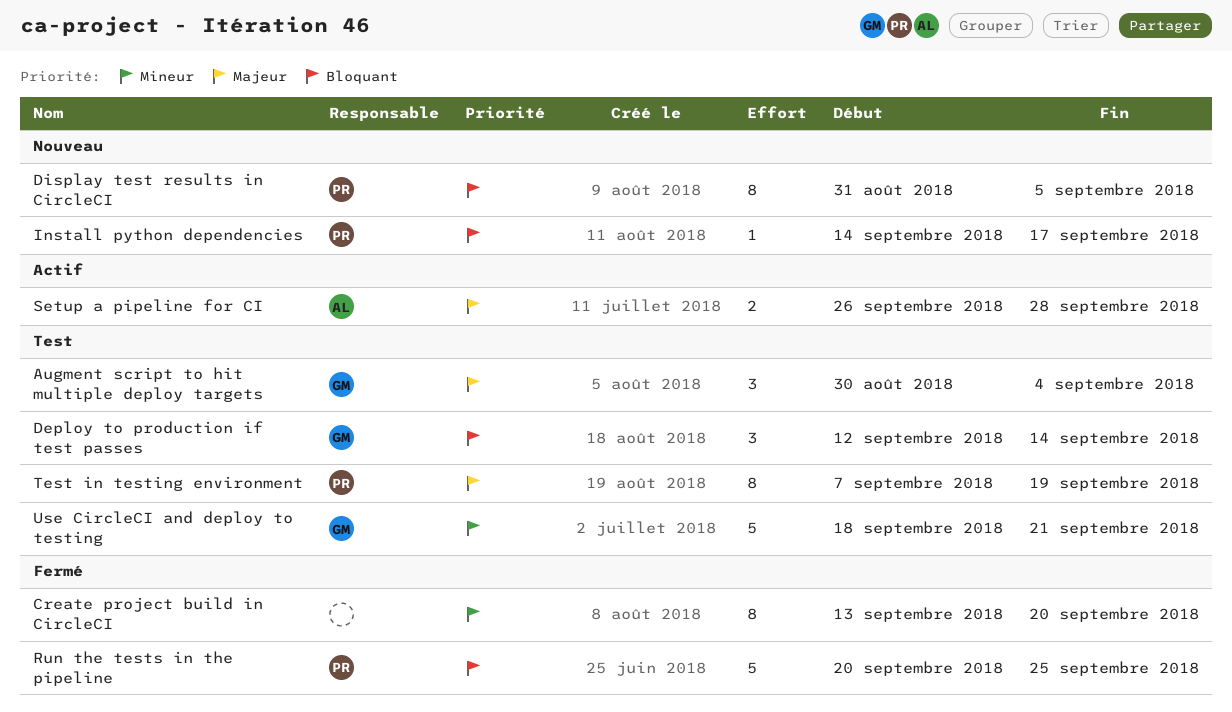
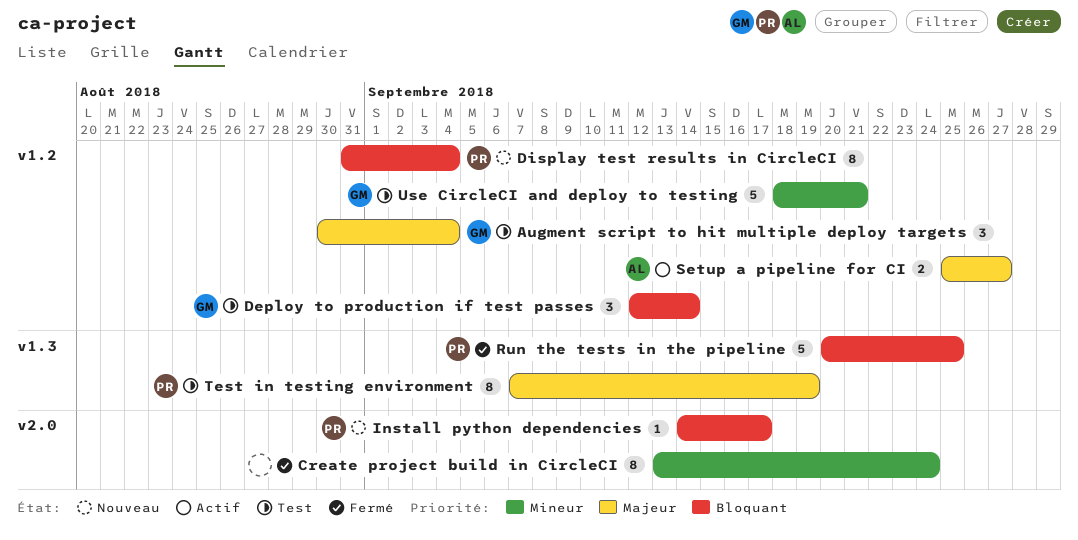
Create project build in CircleCI, due: Sep 20 -> Sep 24
Display test results in CircleCI, due: Sep 5 -> Sep 4
Setup a pipeline for CI, start: Sep 26 -> Sep 25
Setup a pipeline for CI, due: Sep 28 -> Sep 27

